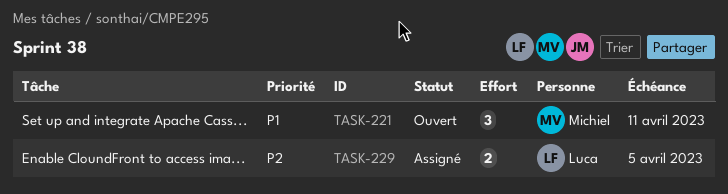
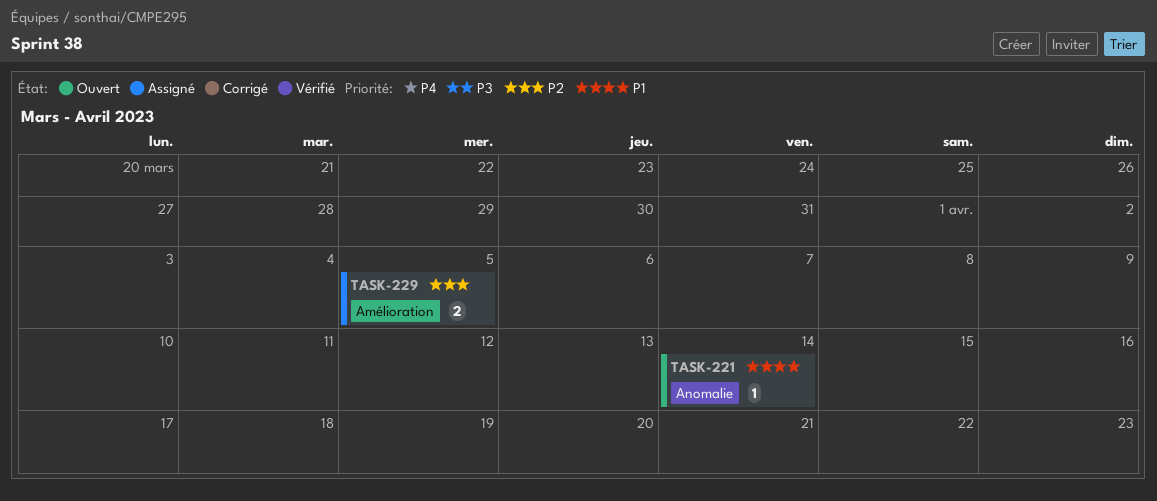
TASK-221, estimate: 3 -> 1
TASK-221, due: Apr 11 -> Apr 14

